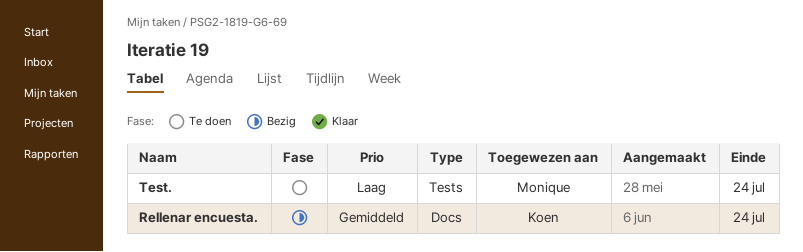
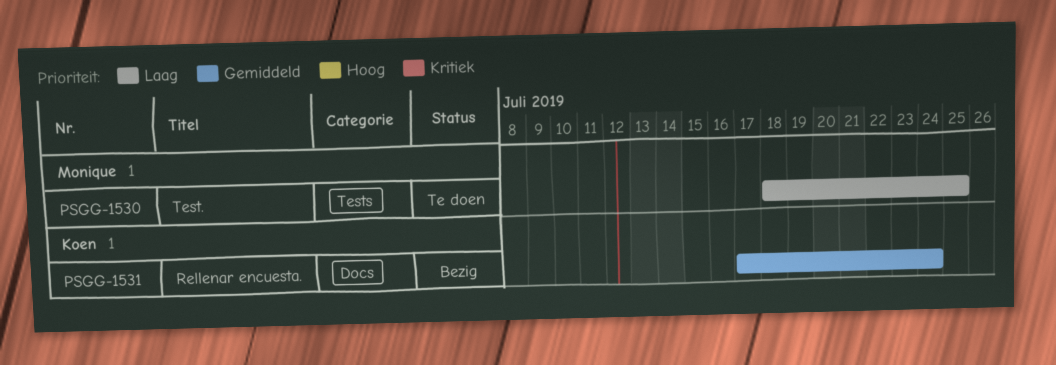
Test., due: Jul 24 -> Jul 25

